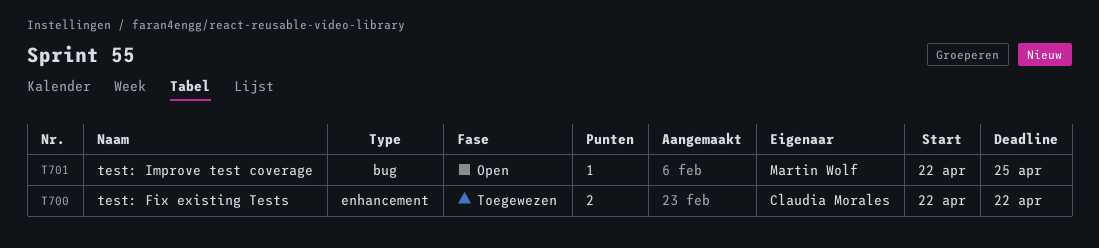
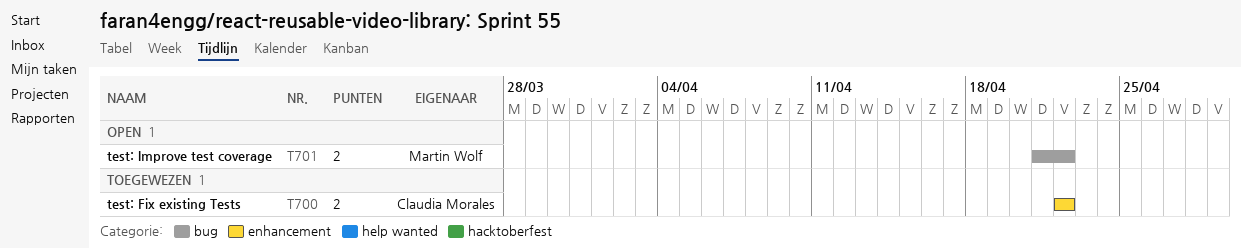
T701, estimate: 1 -> 2
T701, start: Apr 22 -> Apr 21
T701, due: Apr 25 -> Apr 22

